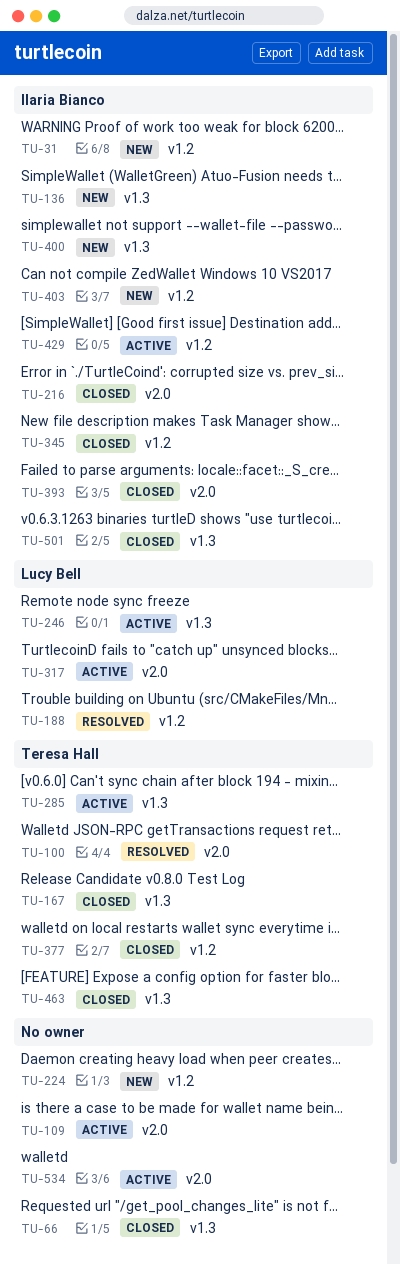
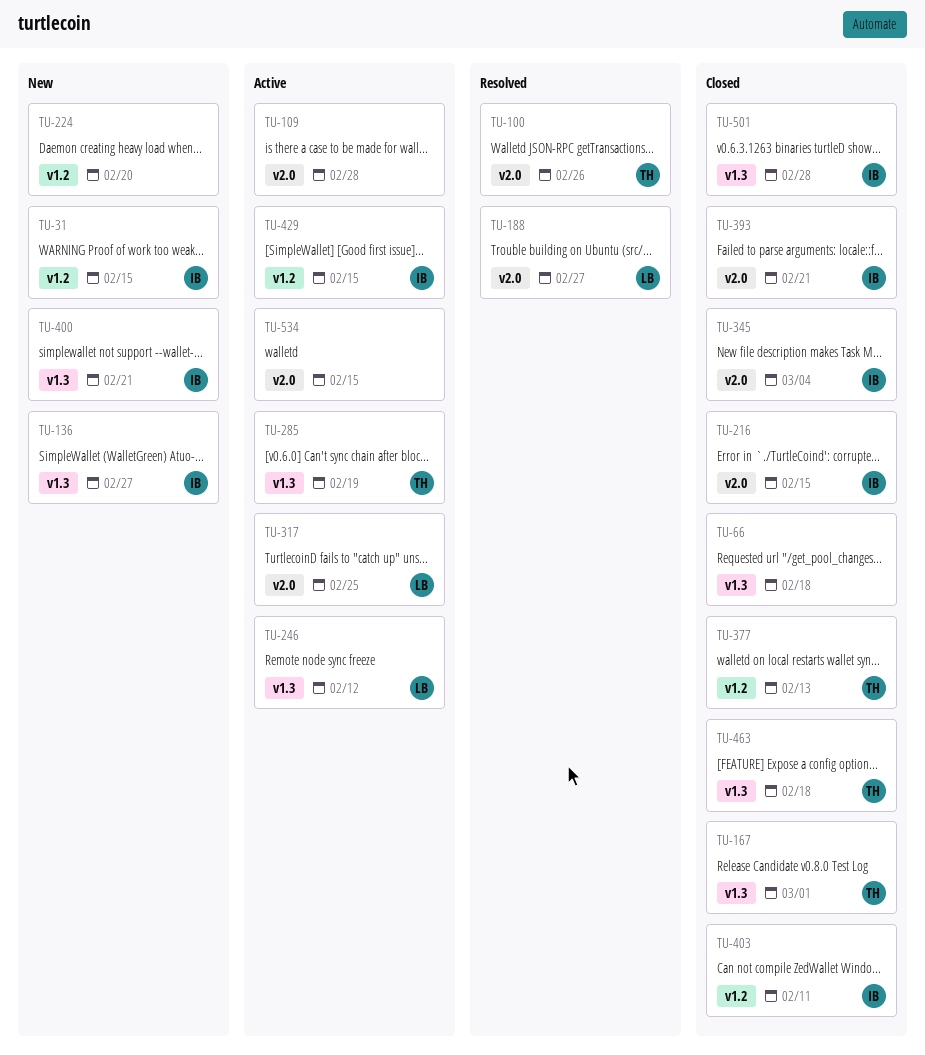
TU-188, label: v1.2 -> v2.0
TU-345, label: v1.2 -> v2.0
TU-403, status: New -> Closed

